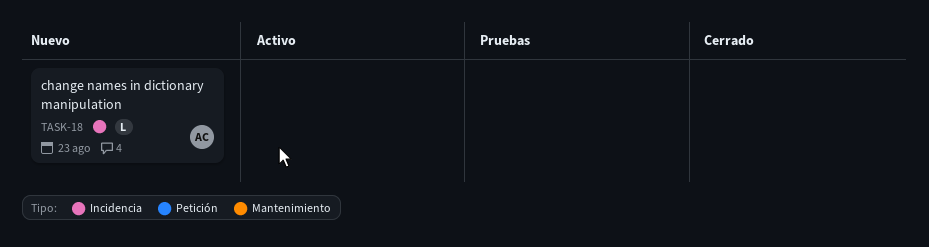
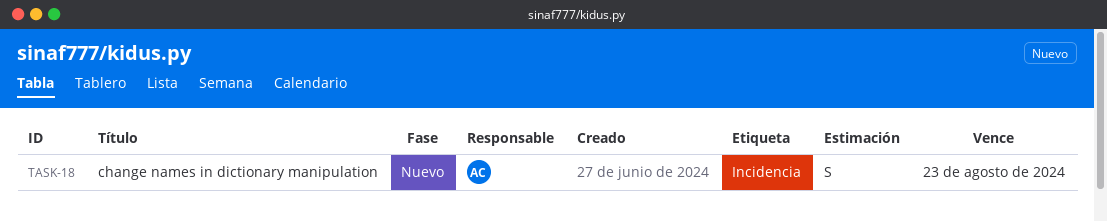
TASK-18, estimate: L -> S

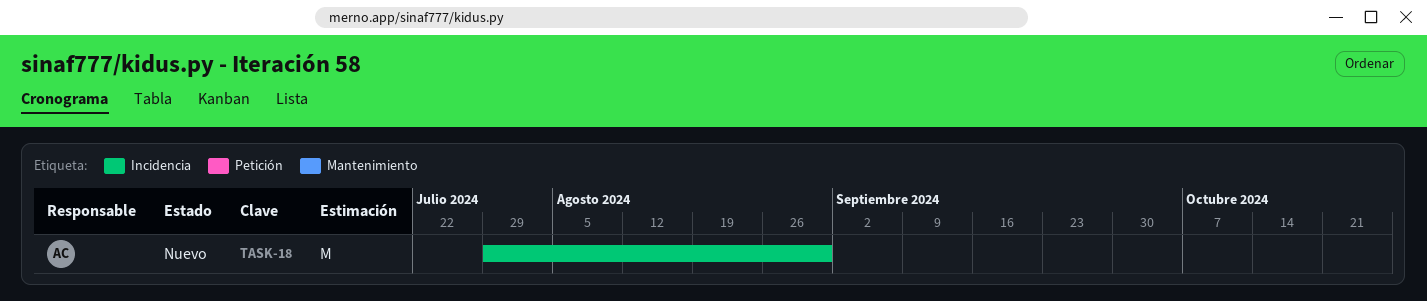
TASK-18, estimate: S -> M
TASK-18, due: Aug 23 -> Aug 30

